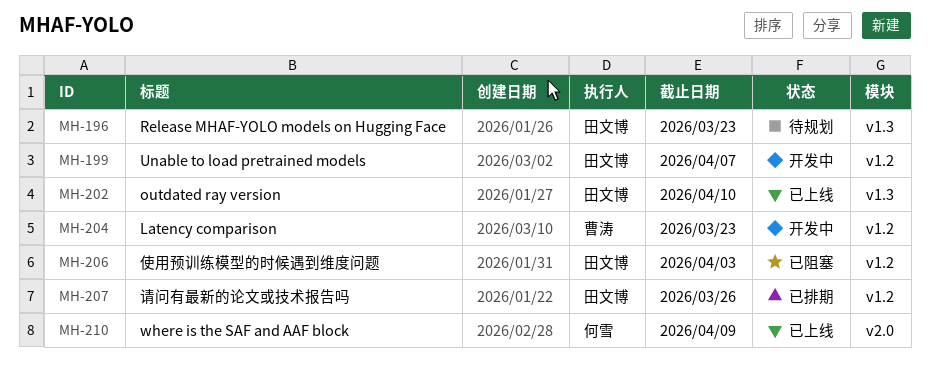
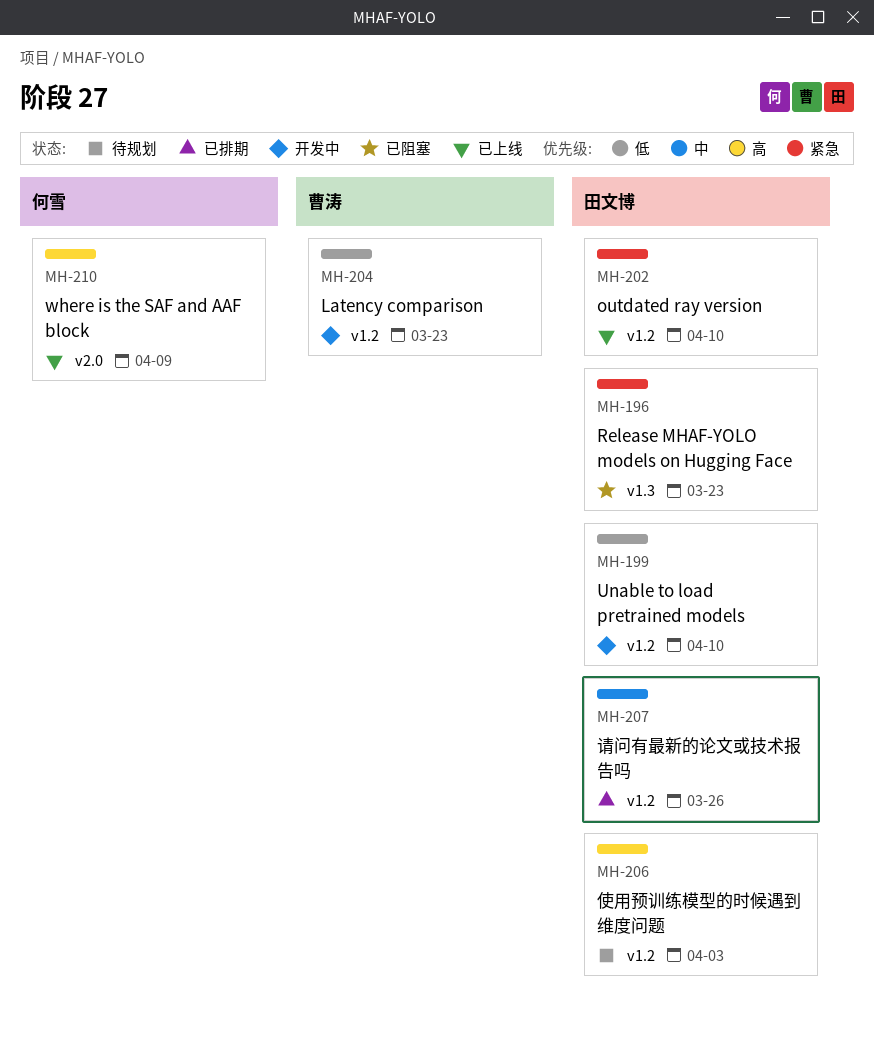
MH-196, status: 待规划 -> 已阻塞
MH-199, due: Apr 7 -> Apr 10
MH-202, label: v1.3 -> v1.2
MH-206, status: 已阻塞 -> 待规划

